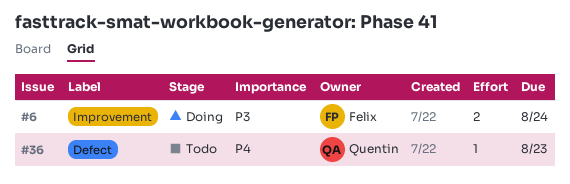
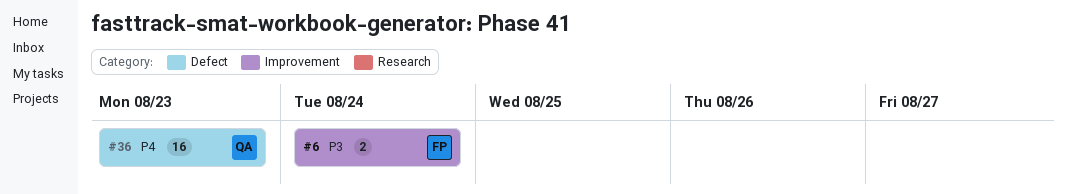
#36, estimate: 1 -> 16

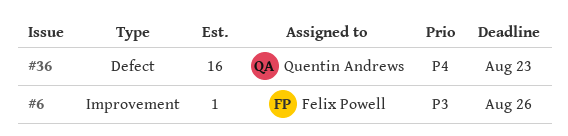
#6, estimate: 2 -> 1
#6, due: Aug 24 -> Aug 26

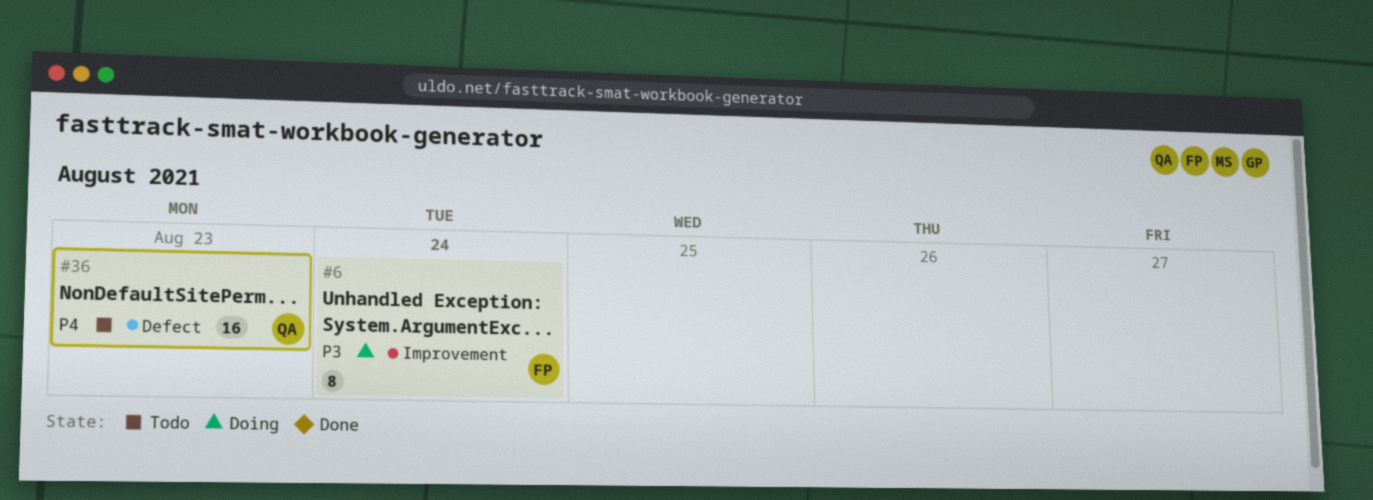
#6, estimate: 1 -> 8
#6, due: Aug 26 -> Aug 24

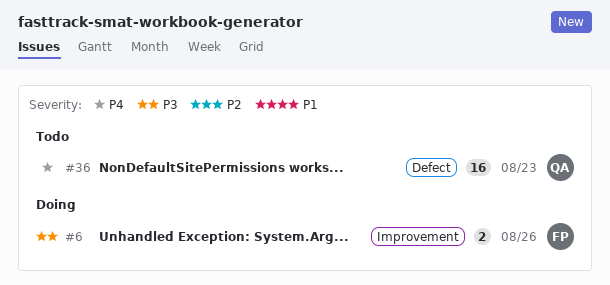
#6, estimate: 8 -> 2
#6, due: Aug 24 -> Aug 26

